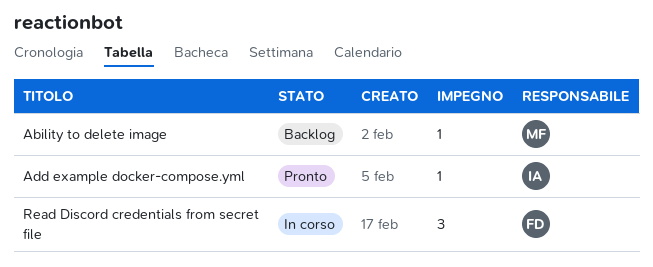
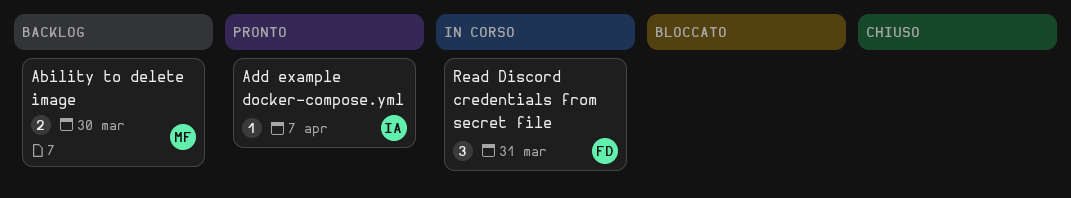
Ability to delete image, estimate: 1 -> 2

